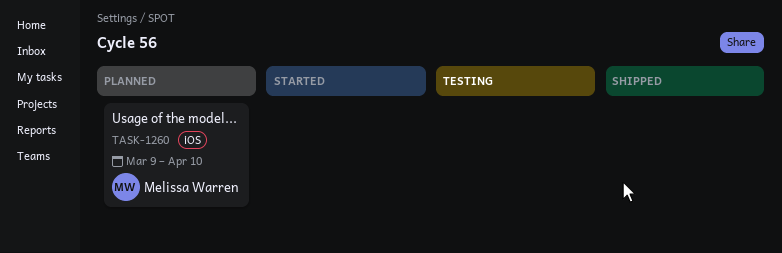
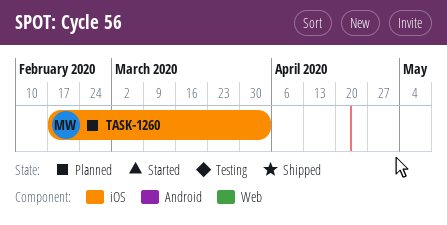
TASK-1260, start: Mar 9 -> Feb 17
TASK-1260, due: Apr 10 -> Apr 3

